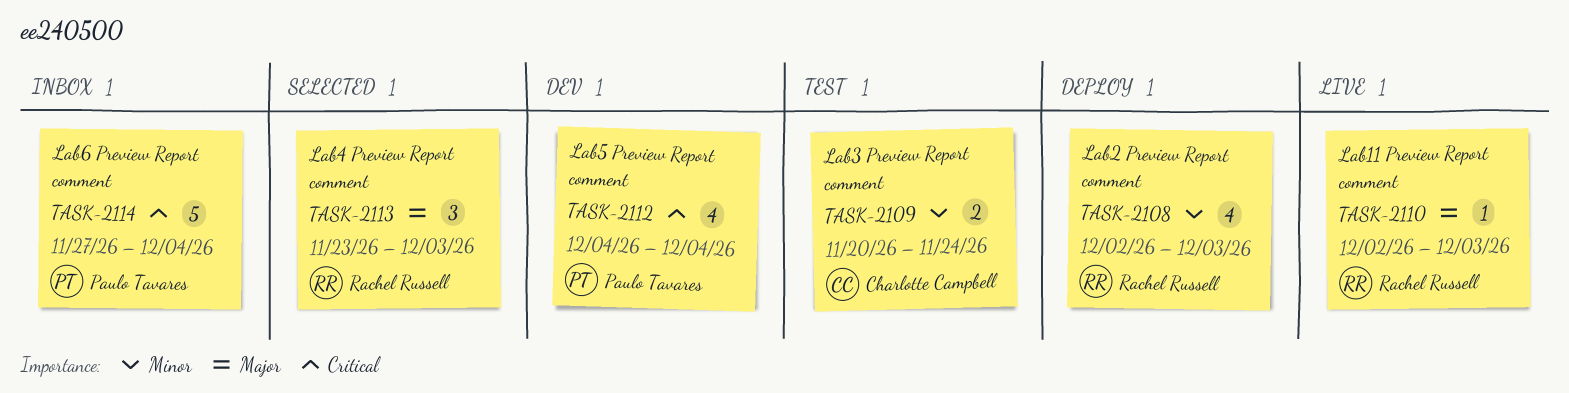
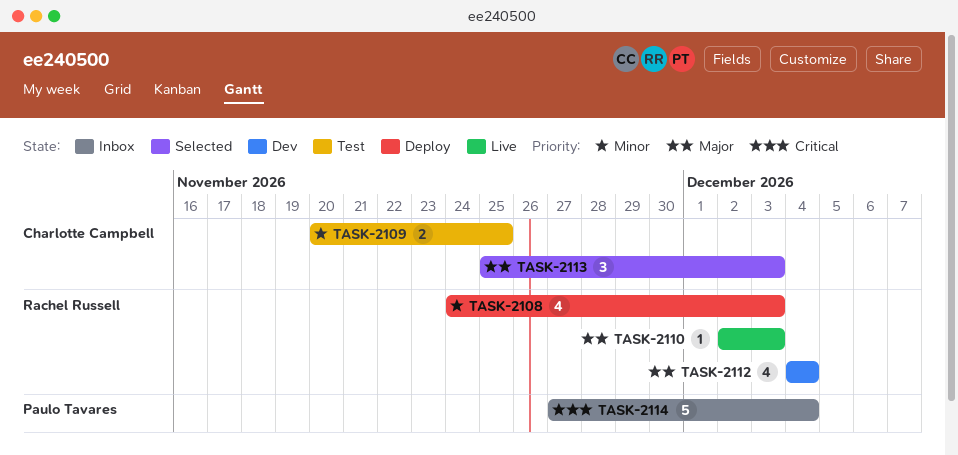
TASK-2108, start: Dec 2 -> Nov 24
TASK-2109, due: Nov 24 -> Nov 25
TASK-2112, owner: Paulo Tavares -> Rachel Russell
TASK-2112, priority: Critical -> Major
TASK-2113, owner: Rachel Russell -> Charlotte Campbell
TASK-2113, start: Nov 23 -> Nov 25

